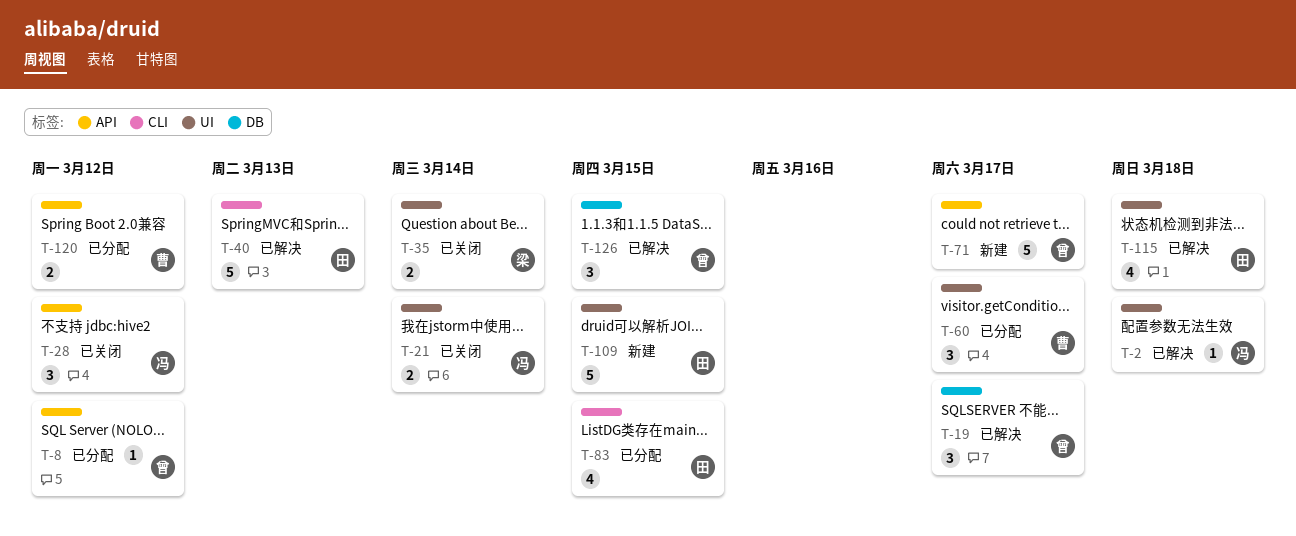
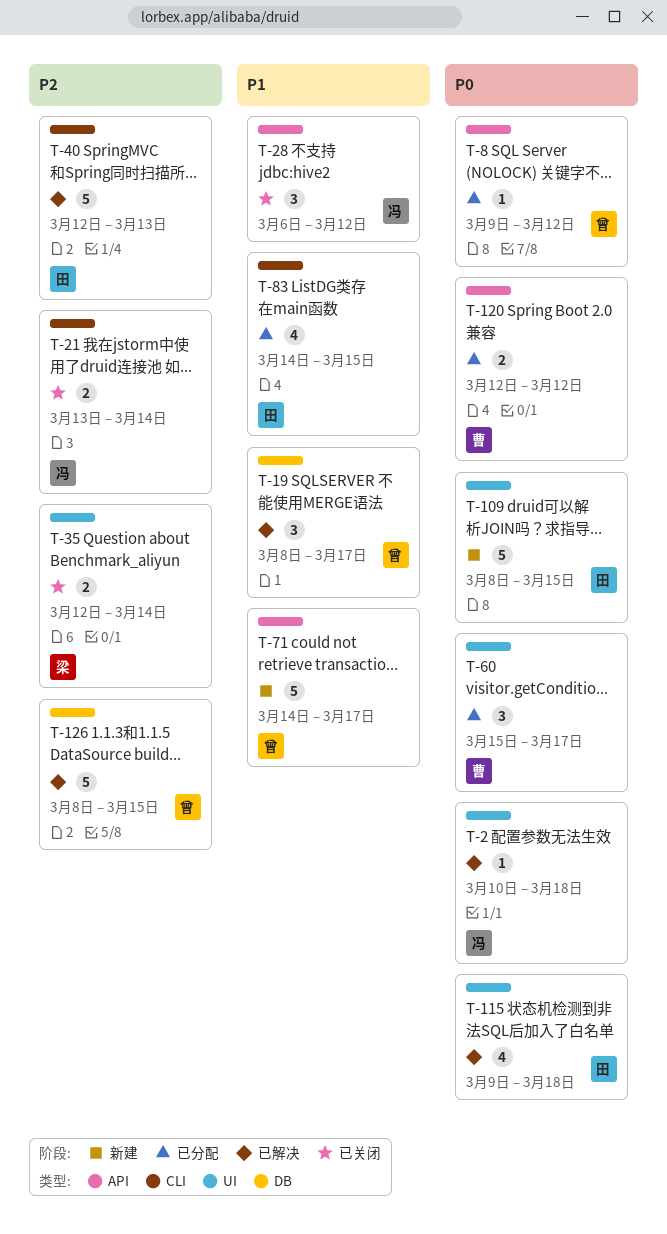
T-21, label: UI -> CLI
T-126, estimate: 3 -> 5

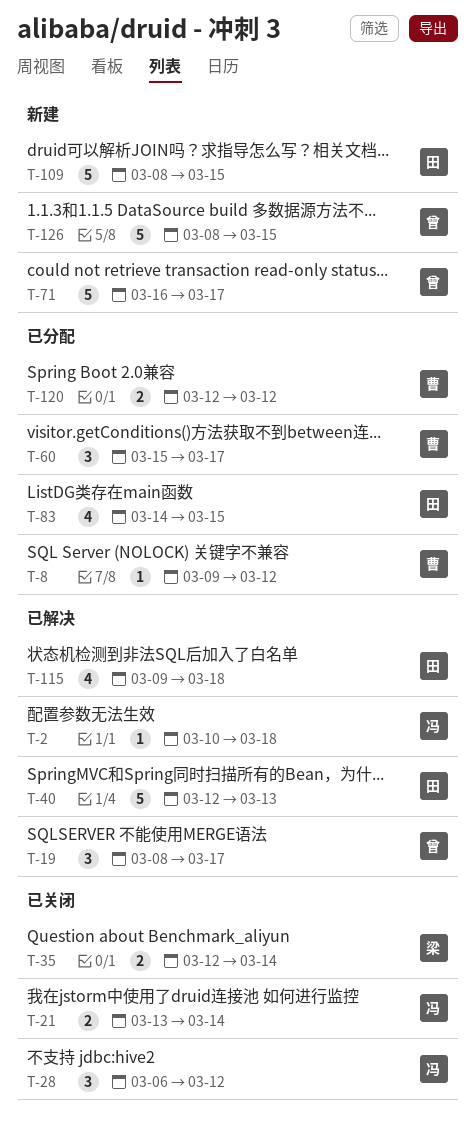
T-8, owner: 曾 -> 曹
T-71, start: Mar 14 -> Mar 16
T-126, status: 已解决 -> 新建

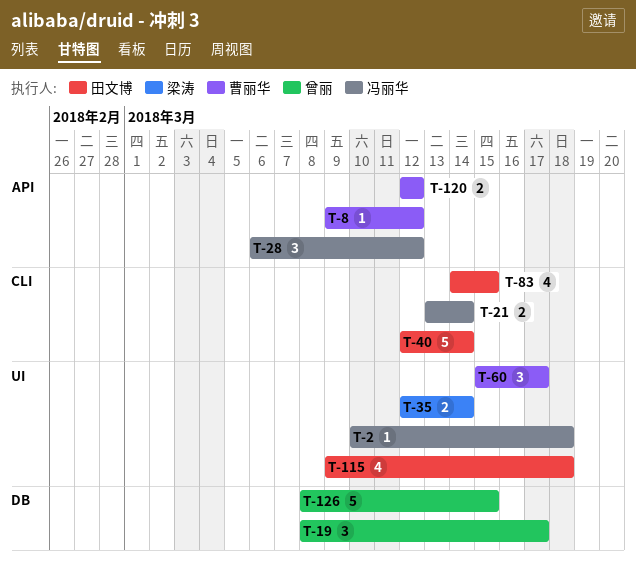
T-40, due: Mar 13 -> Mar 14
T-71: present -> none
T-109: present -> none

